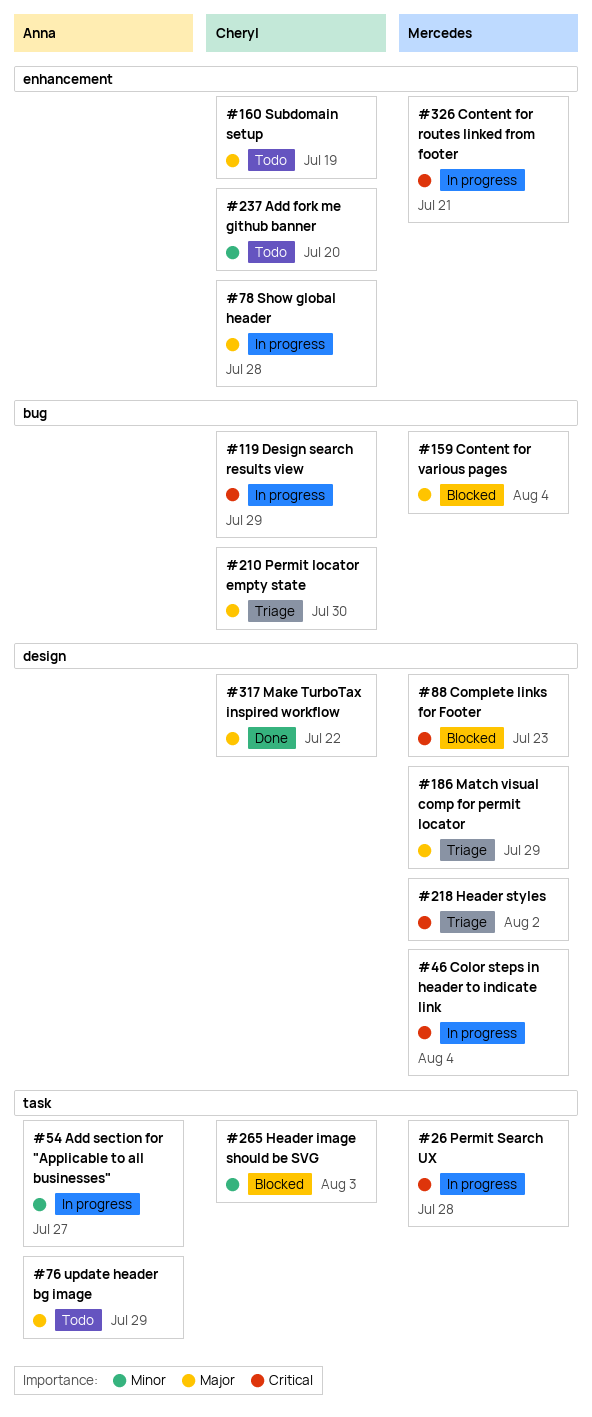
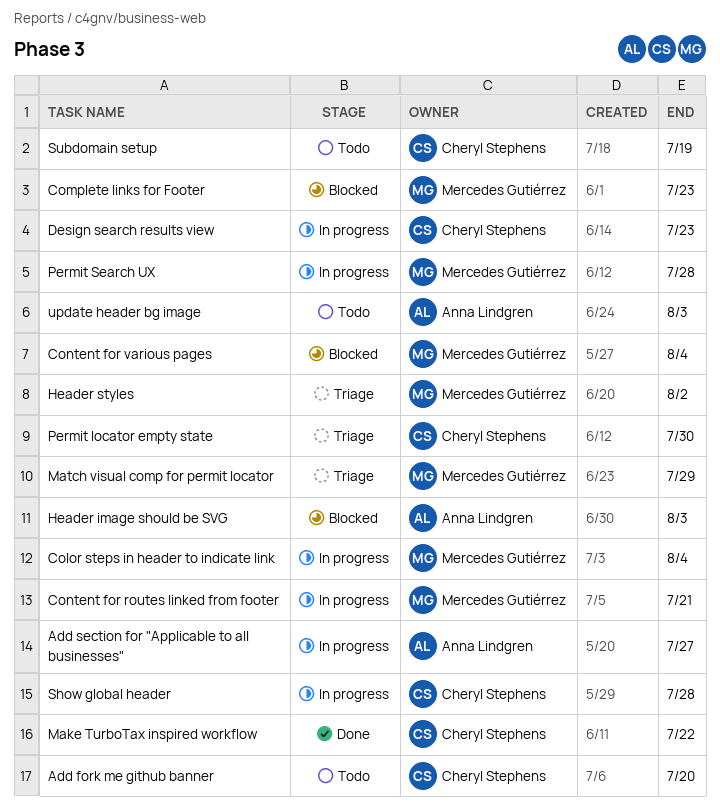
Design search results view, due: Jul 29 -> Jul 23
Header image should be SVG, owner: Cheryl Stephens -> Anna Lindgren
update header bg image, due: Jul 29 -> Aug 3

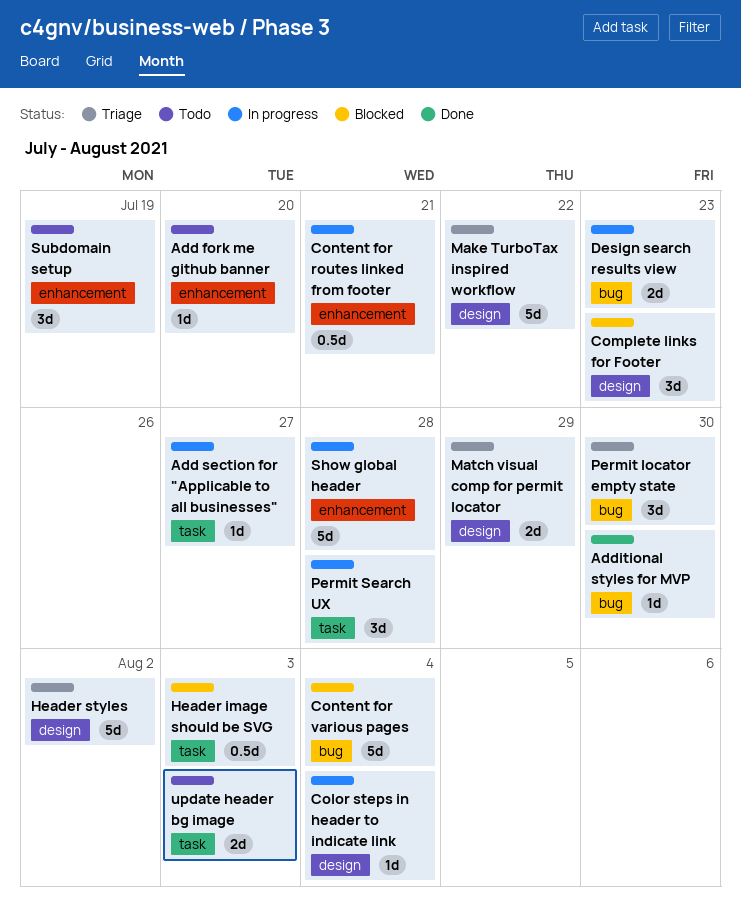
Additional styles for MVP: none -> present
Make TurboTax inspired workflow, status: Done -> Triage

